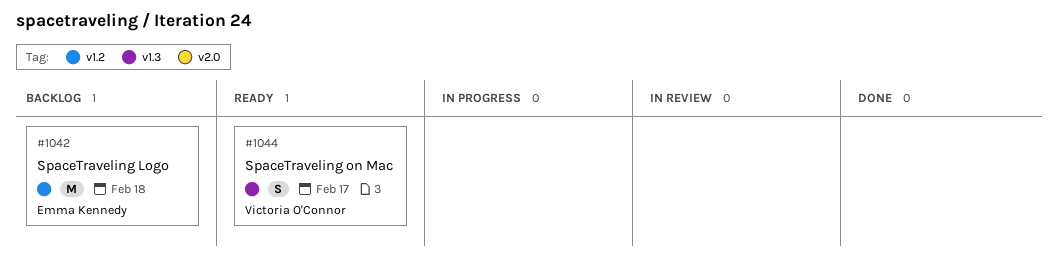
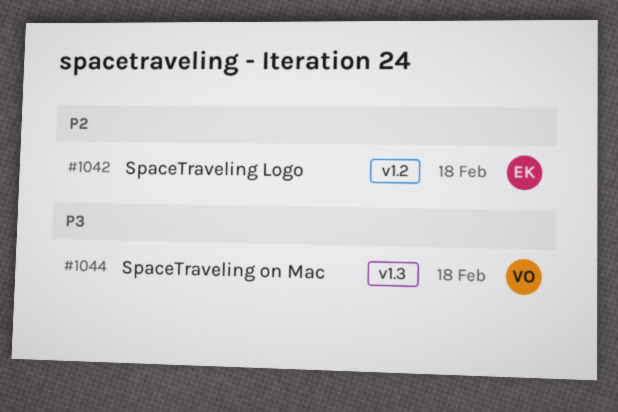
#1044, due: Feb 17 -> Feb 18

